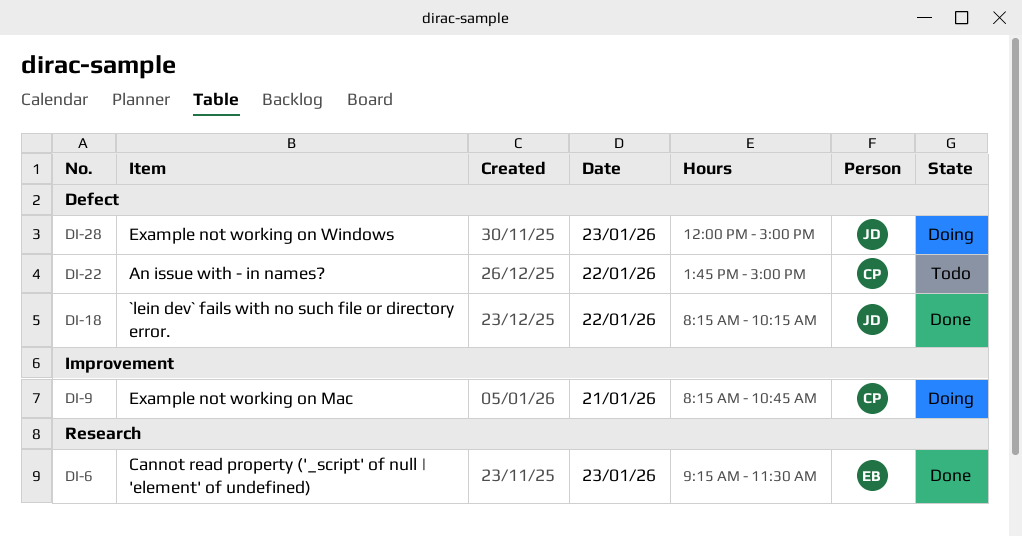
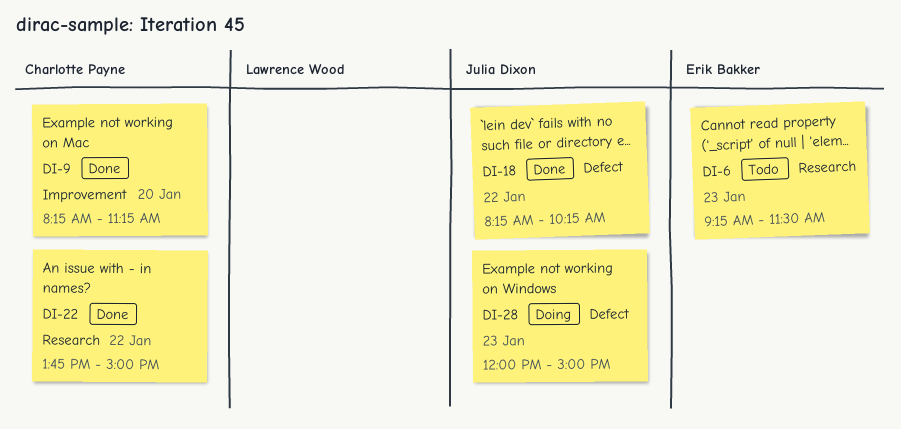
DI-6, status: Done -> Todo
DI-9, status: Doing -> Done
DI-9, day: Jan 21 -> Jan 20
DI-9, ends: 10:45 -> 11:15
DI-22, status: Todo -> Done
DI-22, label: Defect -> Research

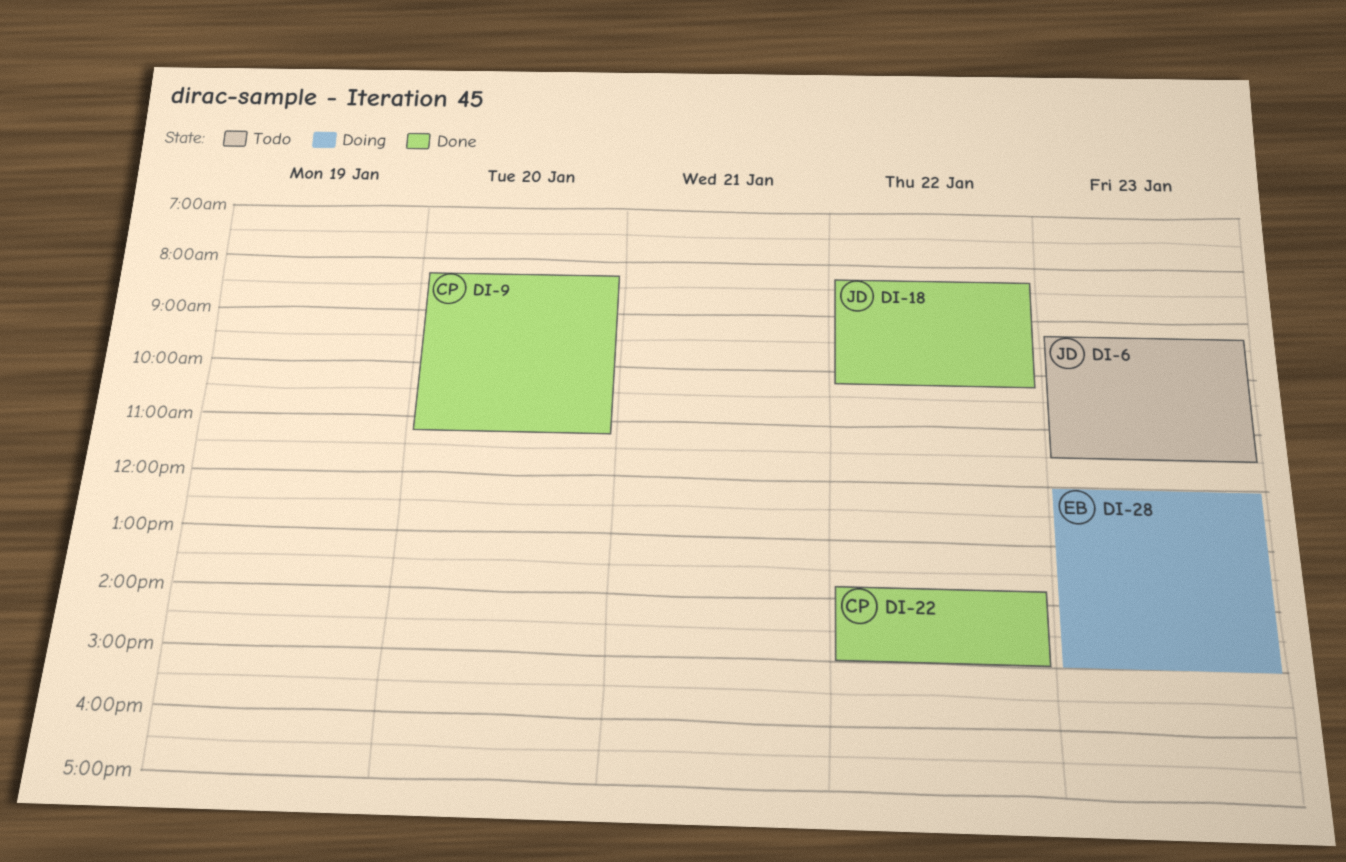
DI-6, owner: Erik Bakker -> Julia Dixon
DI-28, owner: Julia Dixon -> Erik Bakker

